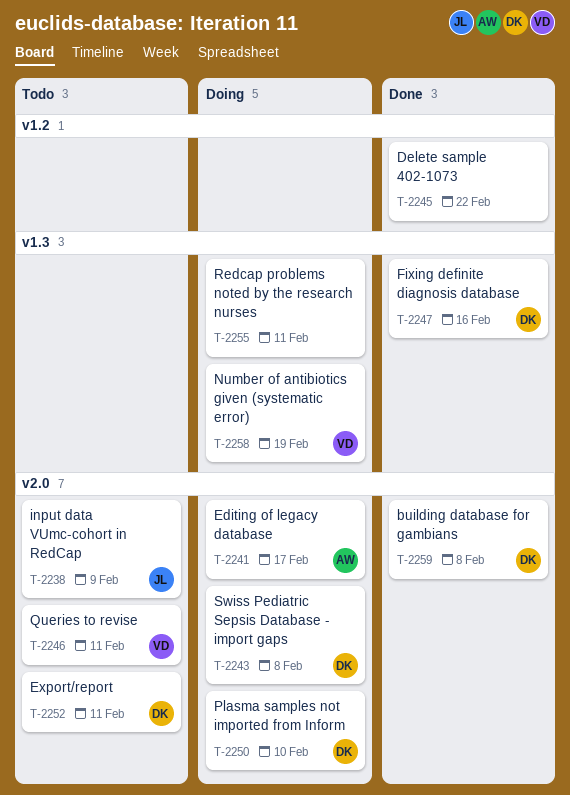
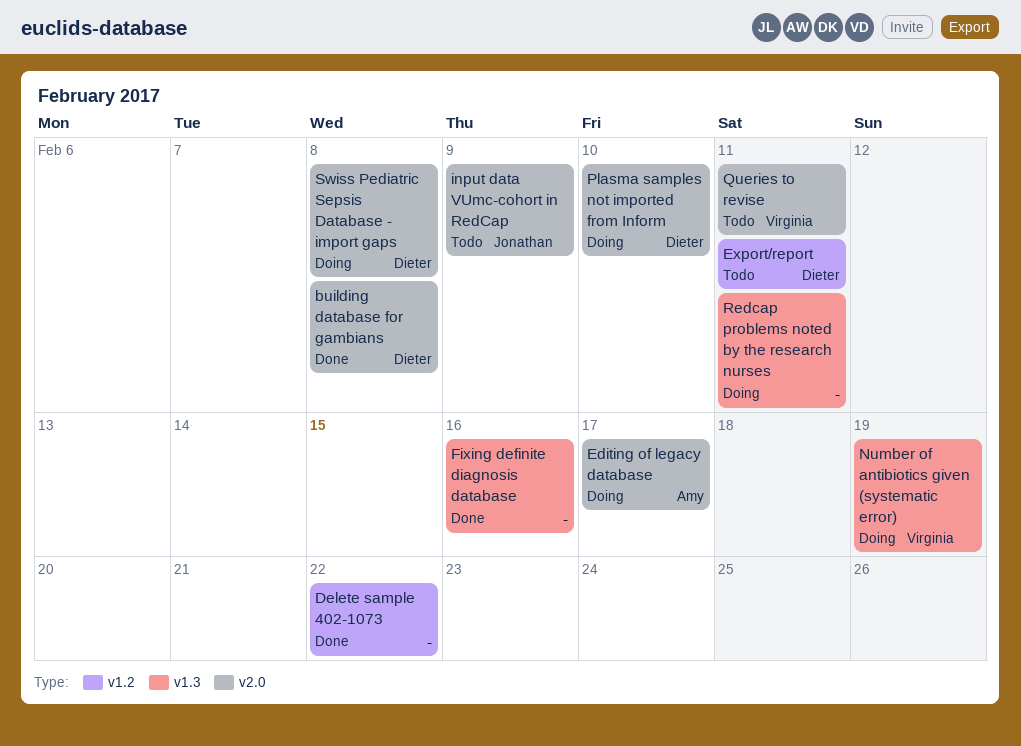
Export/report, label: v2.0 -> v1.2
Fixing definite diagnosis database, owner: Dieter -> none

